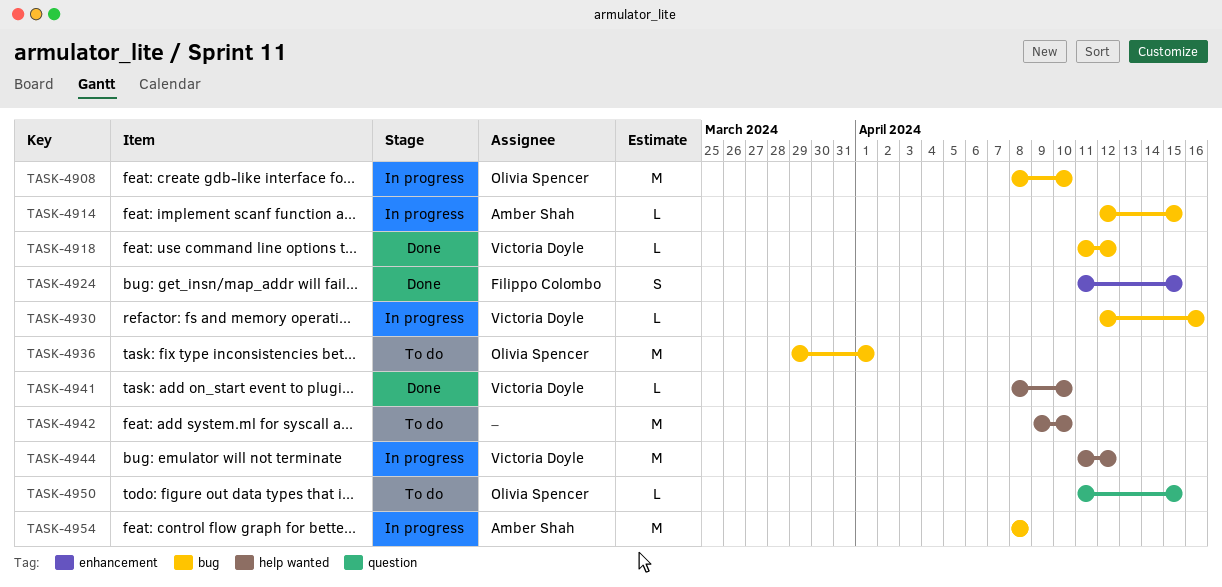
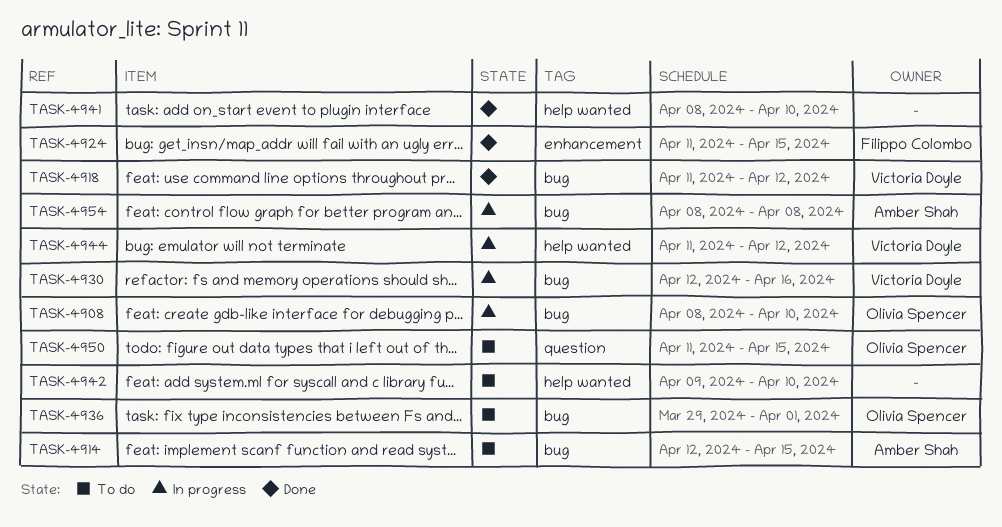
TASK-4914, status: In progress -> To do
TASK-4941, owner: Victoria Doyle -> none

